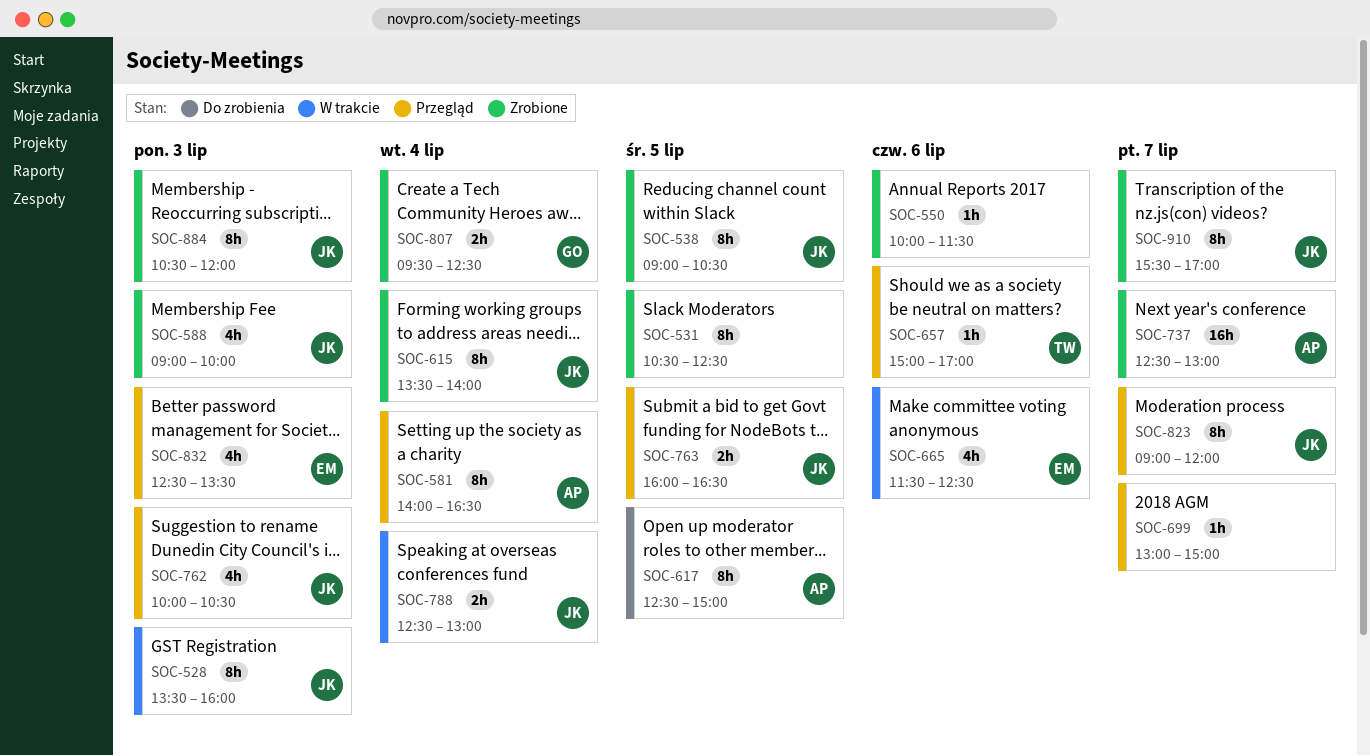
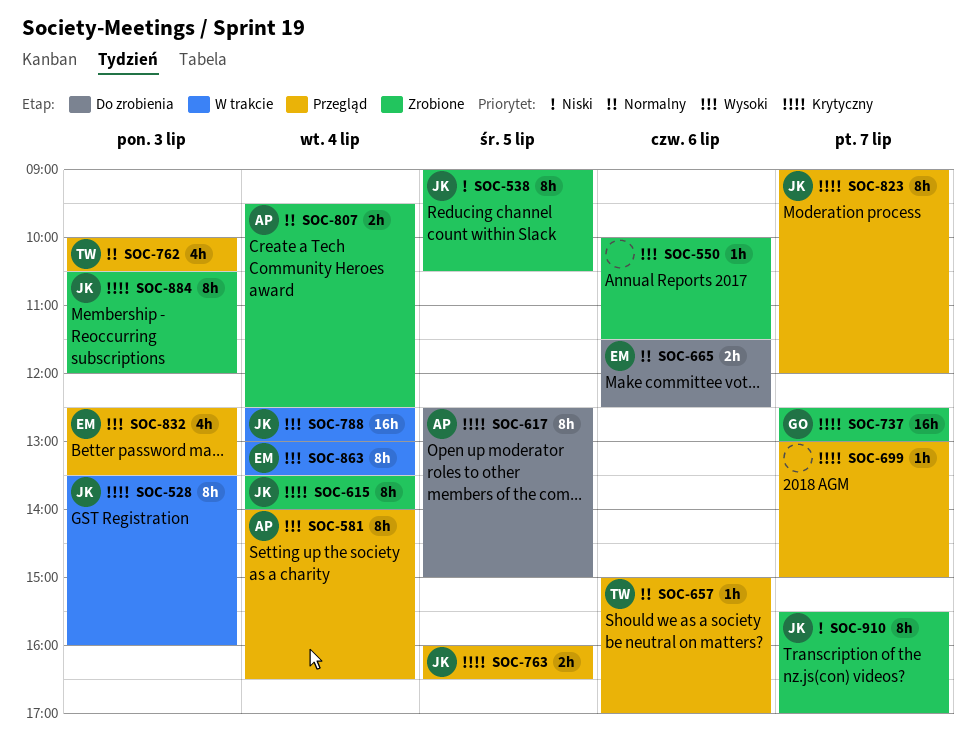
SOC-531: present -> none
SOC-588: present -> none
SOC-665, status: W trakcie -> Do zrobienia
SOC-665, estimate: 4h -> 2h
SOC-737, owner: AP -> GO
SOC-762, owner: JK -> TW
SOC-788, estimate: 2h -> 16h
SOC-807, owner: GO -> AP
SOC-863: none -> present

